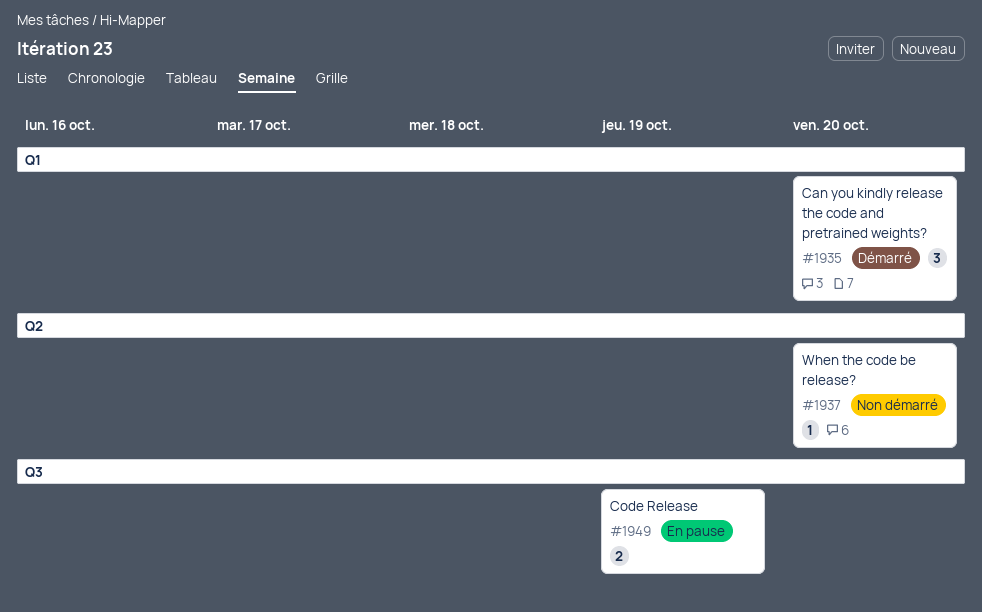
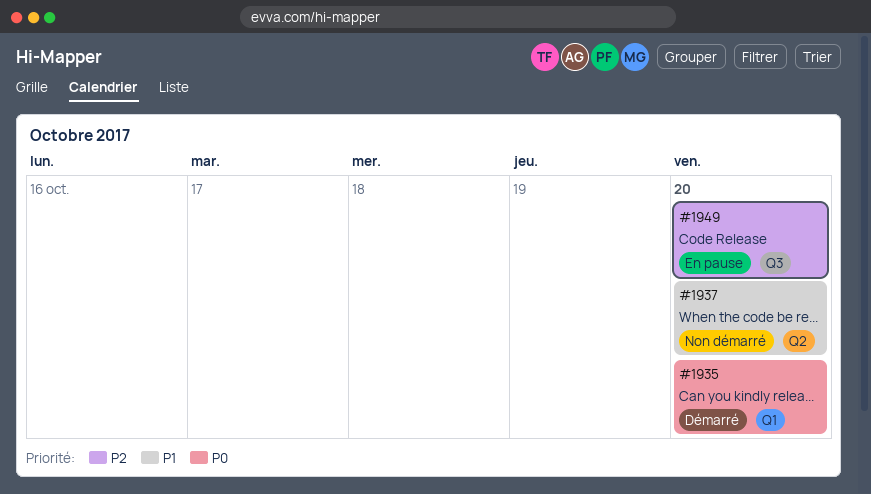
#1949, due: Oct 19 -> Oct 20

